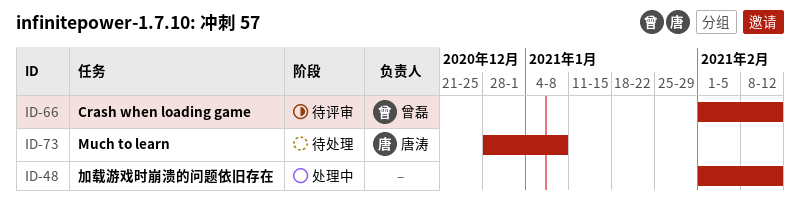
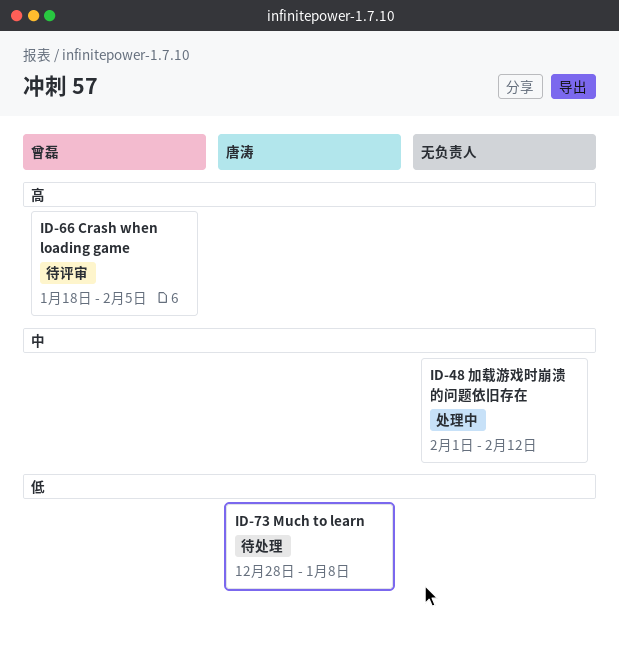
ID-66, start: Feb 1 -> Jan 18
ID-66, due: Feb 12 -> Feb 5

